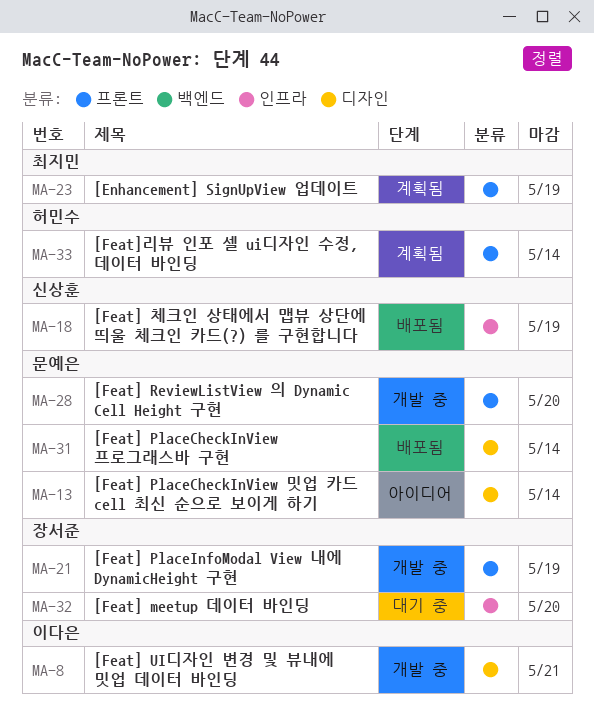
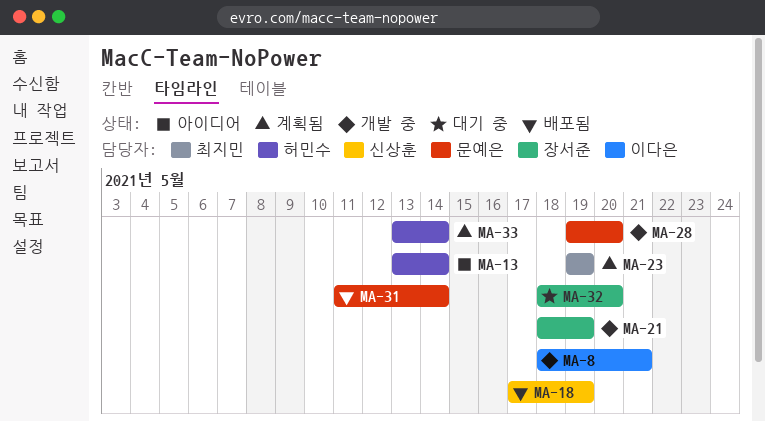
MA-13, owner: 문예은 -> 허민수

